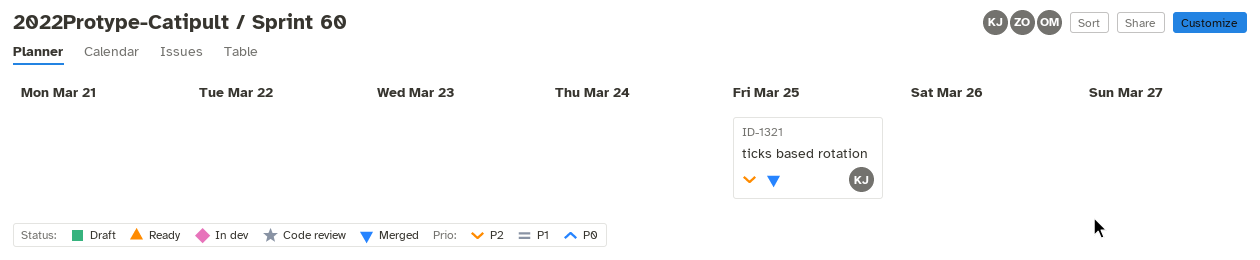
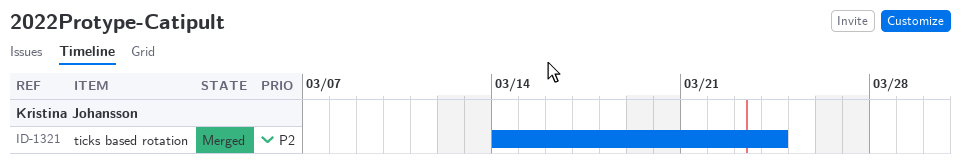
ID-1321, due: Mar 25 -> Mar 24

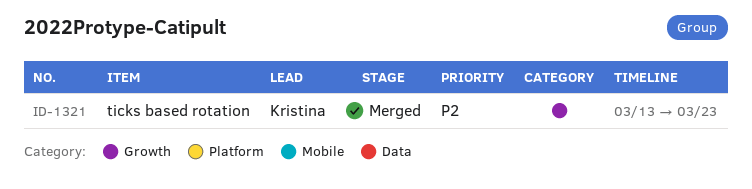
ID-1321, start: Mar 14 -> Mar 13
ID-1321, due: Mar 24 -> Mar 23

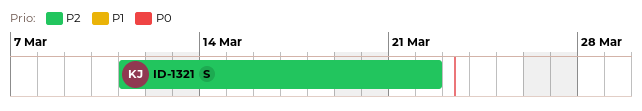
ID-1321, start: Mar 13 -> Mar 11
ID-1321, due: Mar 23 -> Mar 22

